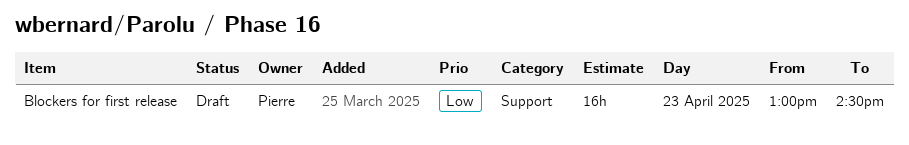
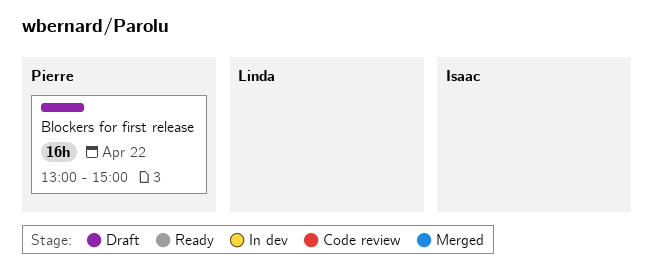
Blockers for first release, day: Apr 23 -> Apr 22
Blockers for first release, ends: 14:30 -> 15:00

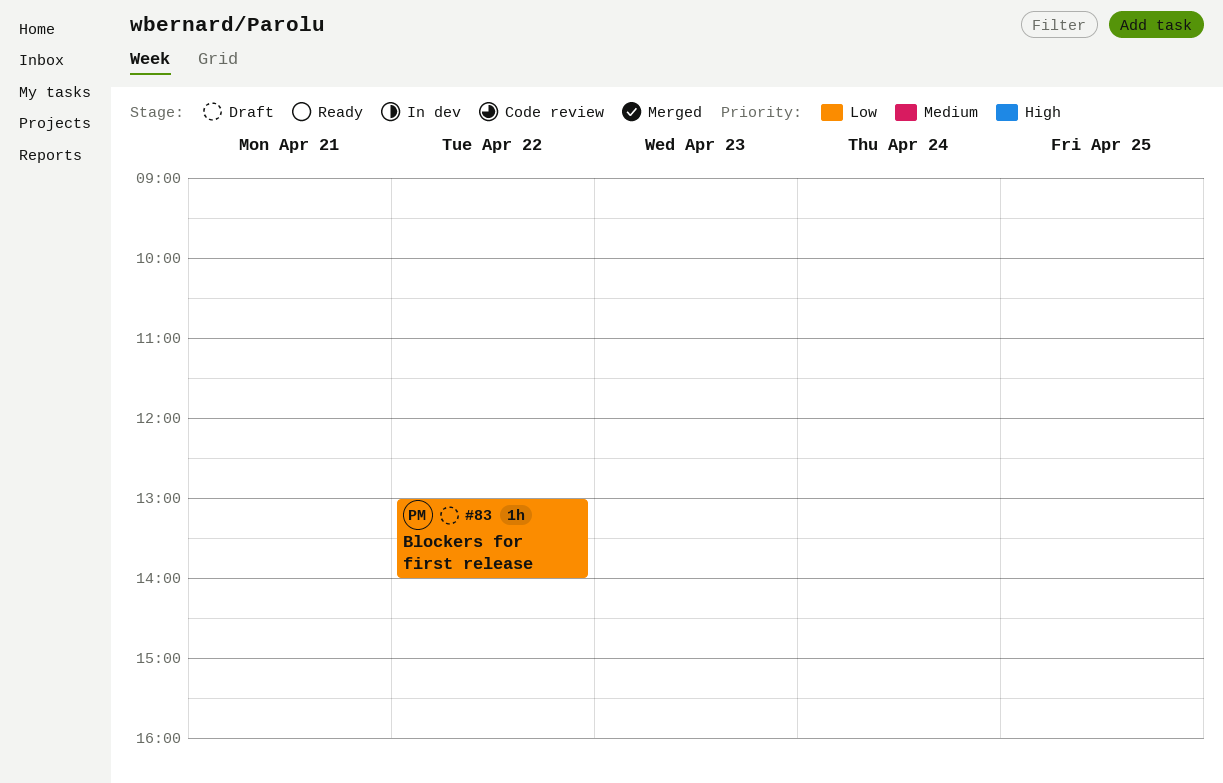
Blockers for first release, estimate: 16h -> 1h
Blockers for first release, ends: 15:00 -> 14:00

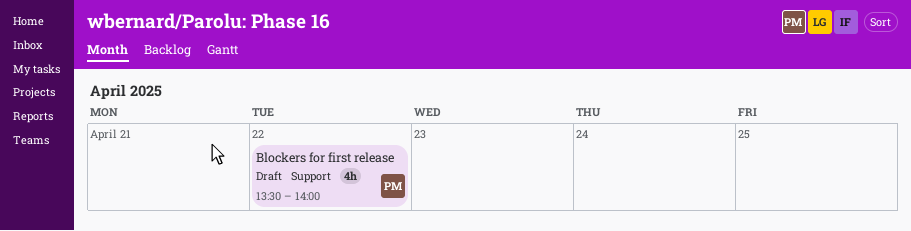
Blockers for first release, estimate: 1h -> 4h
Blockers for first release, begins: 13:00 -> 13:30

